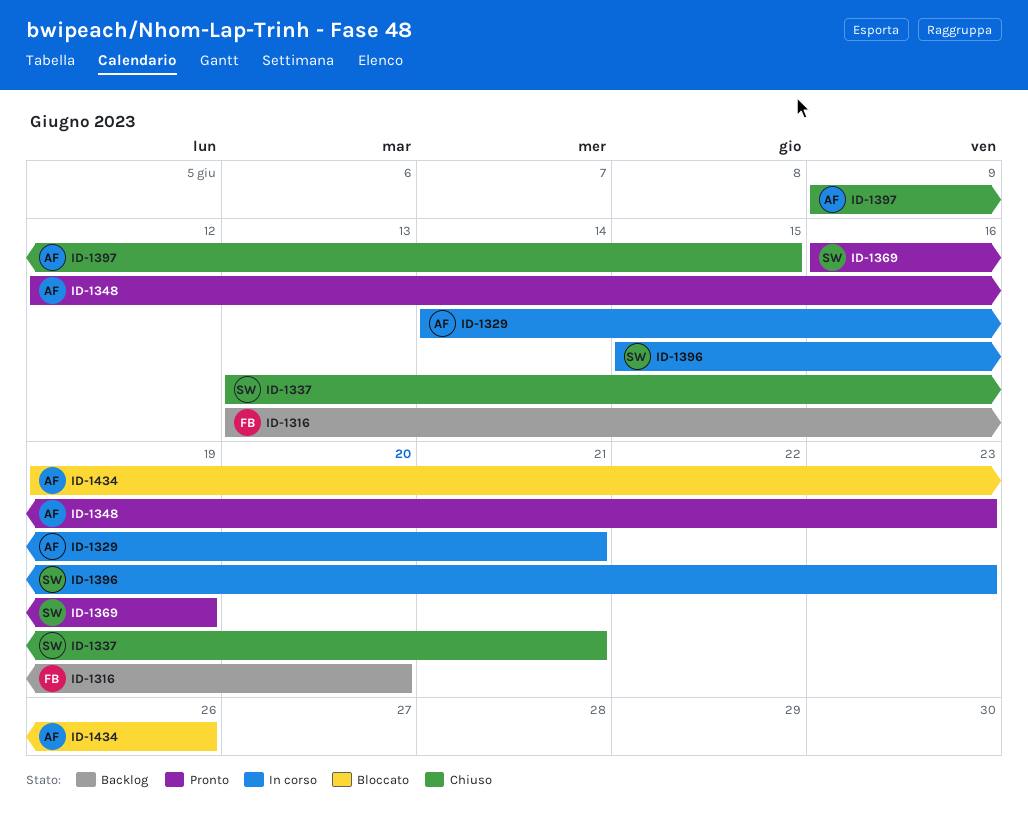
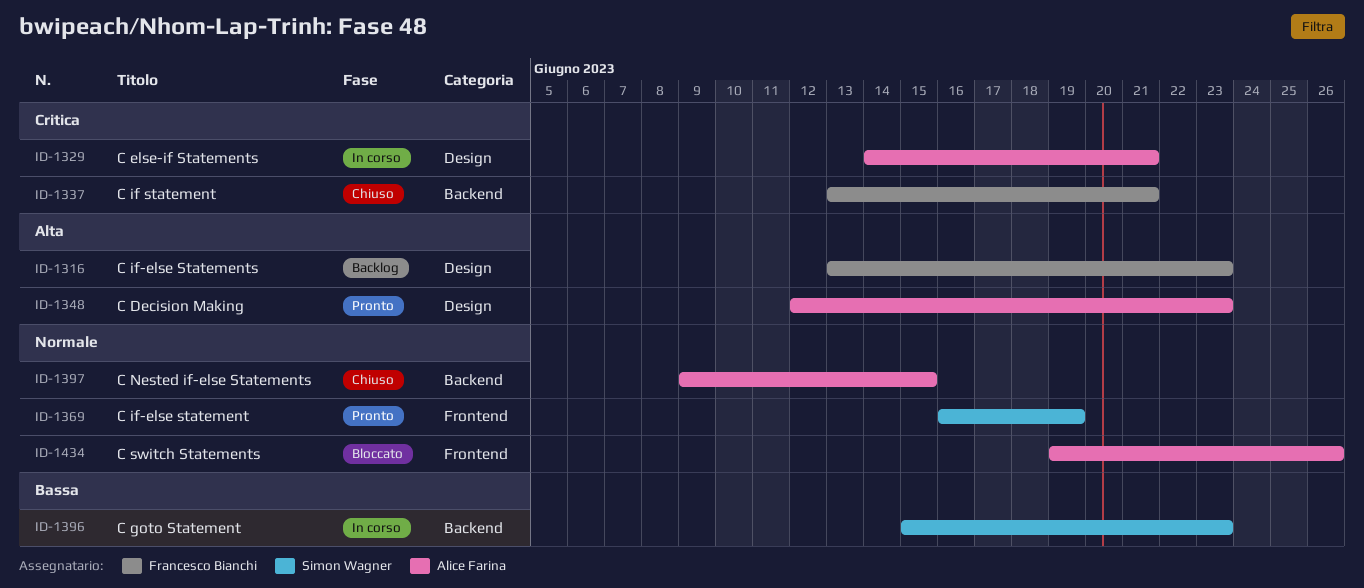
ID-1316, due: Jun 20 -> Jun 23
ID-1337, owner: Simon Wagner -> Francesco Bianchi

